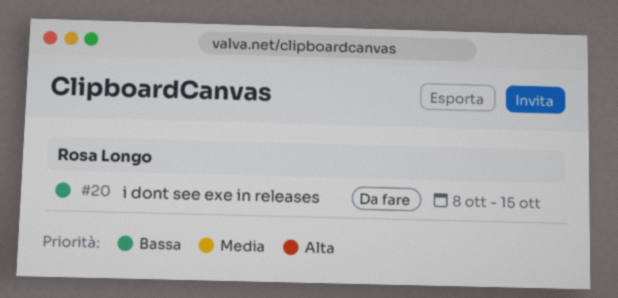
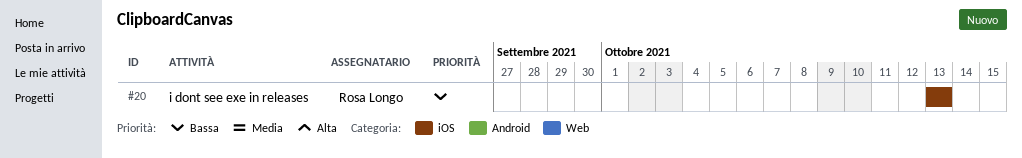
#20, start: Oct 8 -> Oct 13
#20, due: Oct 15 -> Oct 13

